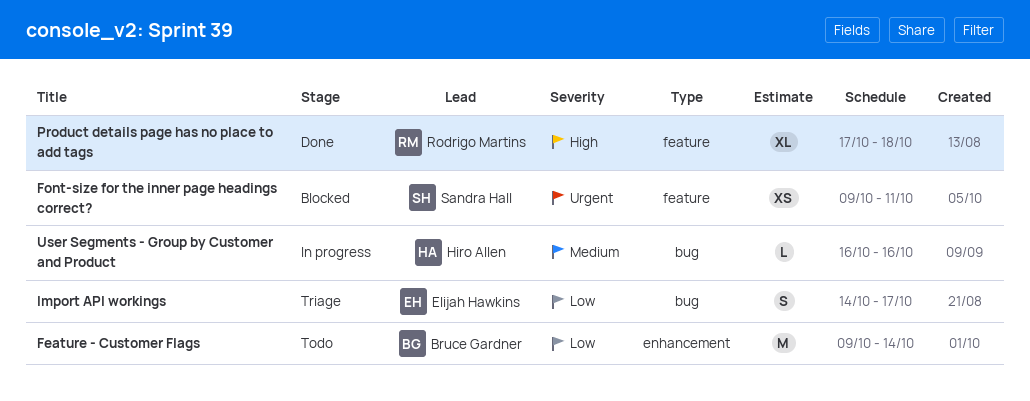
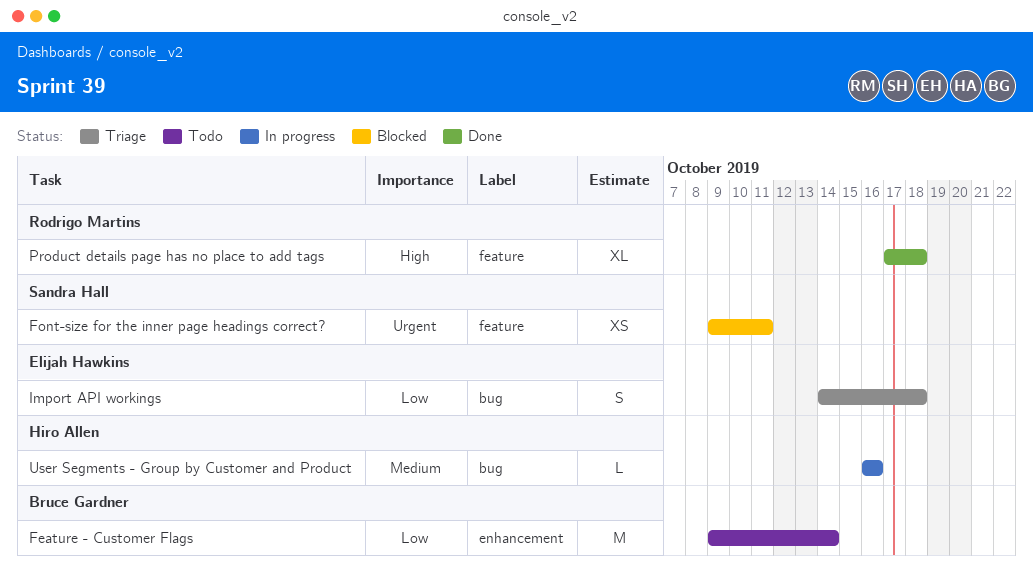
Import API workings, due: Oct 17 -> Oct 18

